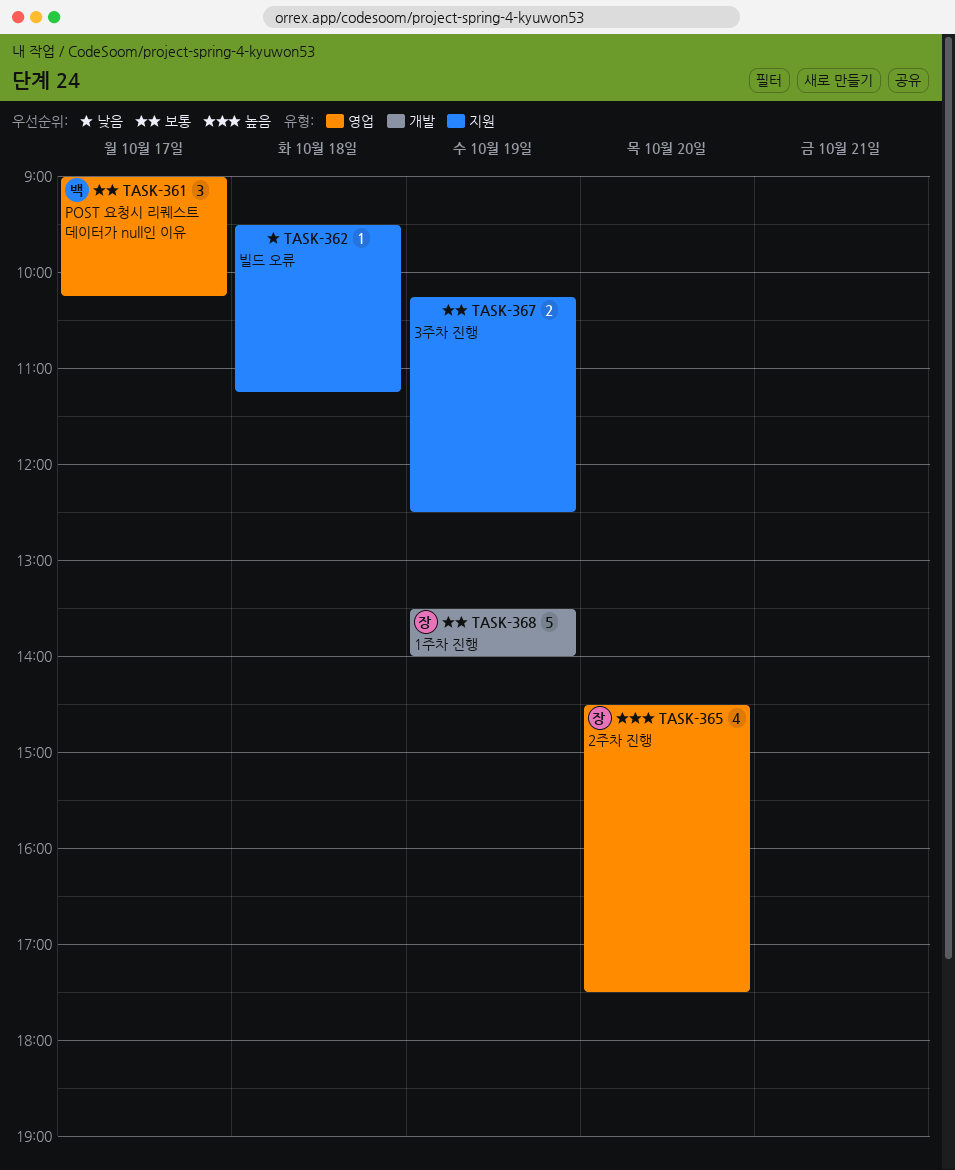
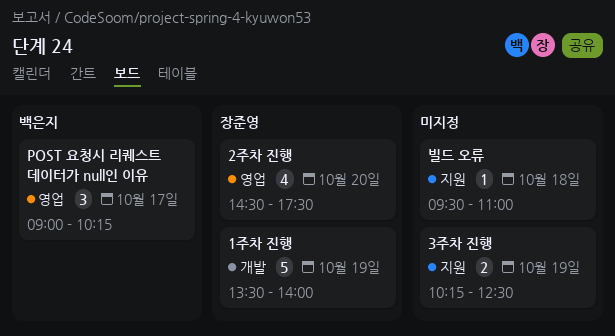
빌드 오류, ends: 11:15 -> 11:00

